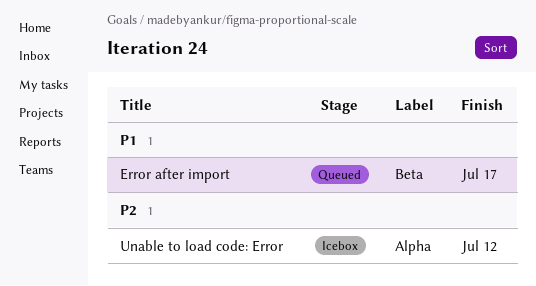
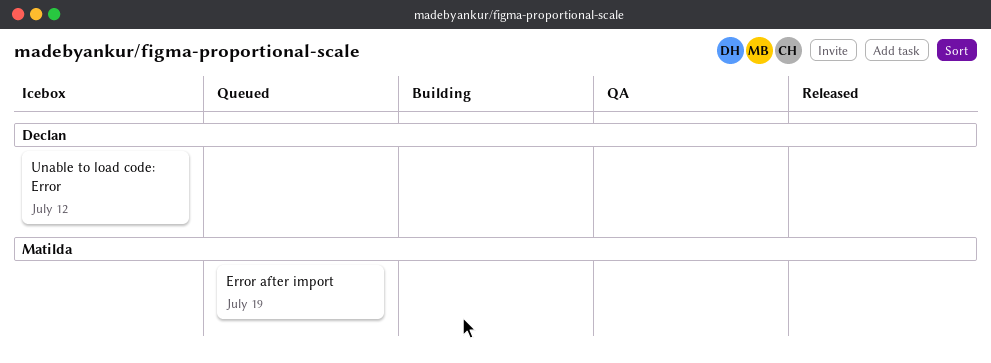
Error after import, due: Jul 17 -> Jul 19

